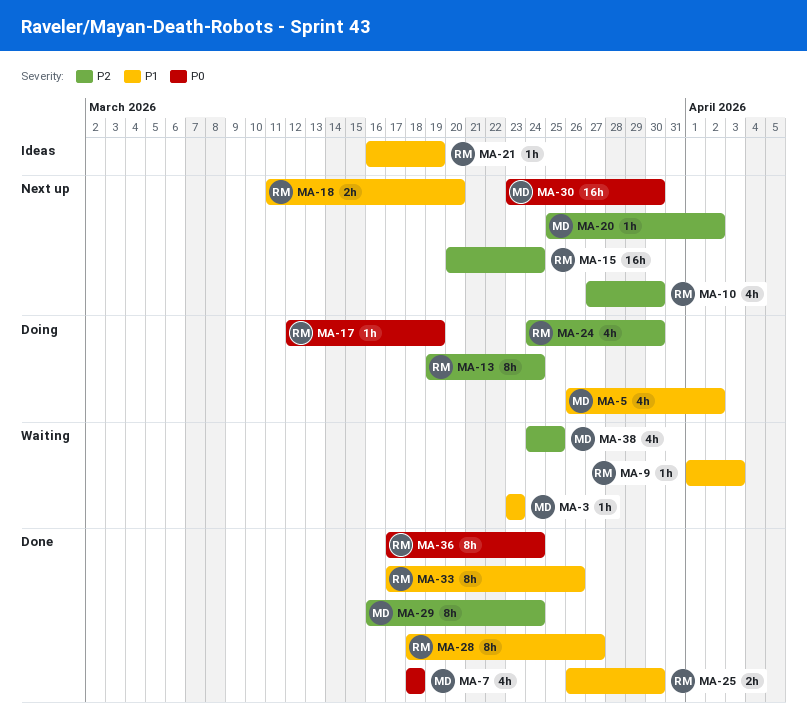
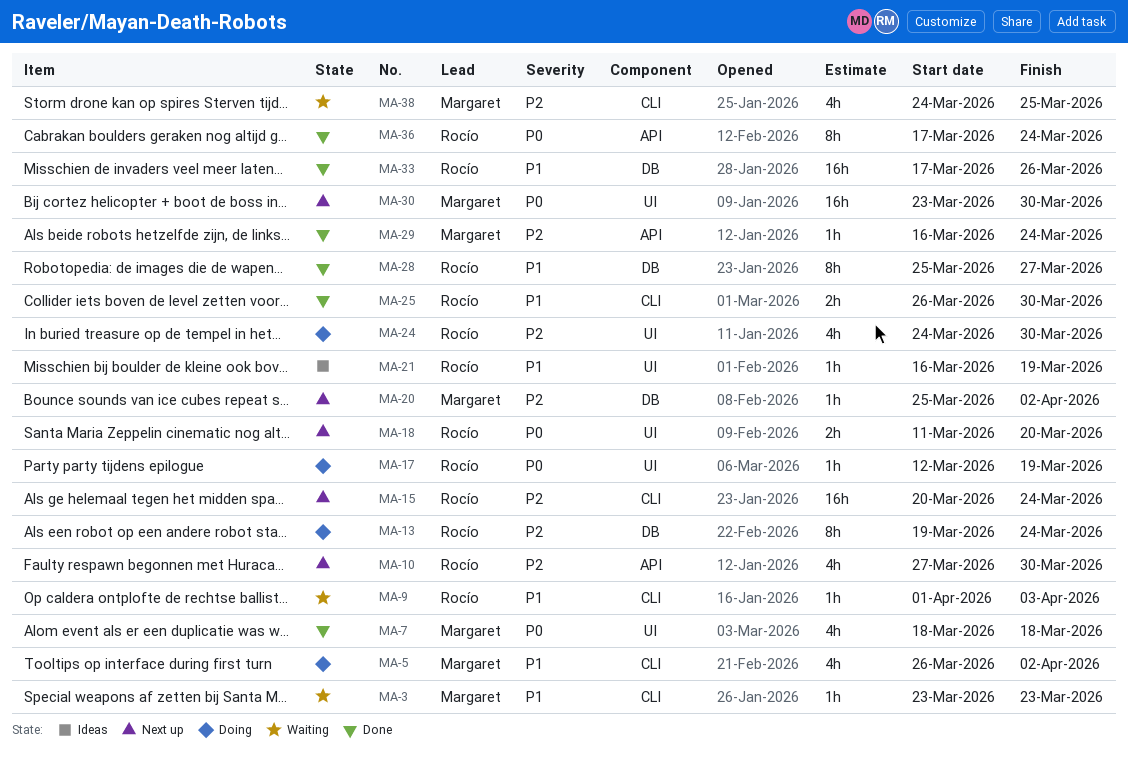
MA-18, priority: P1 -> P0
MA-28, start: Mar 18 -> Mar 25
MA-29, estimate: 8h -> 1h
MA-33, estimate: 8h -> 16h

